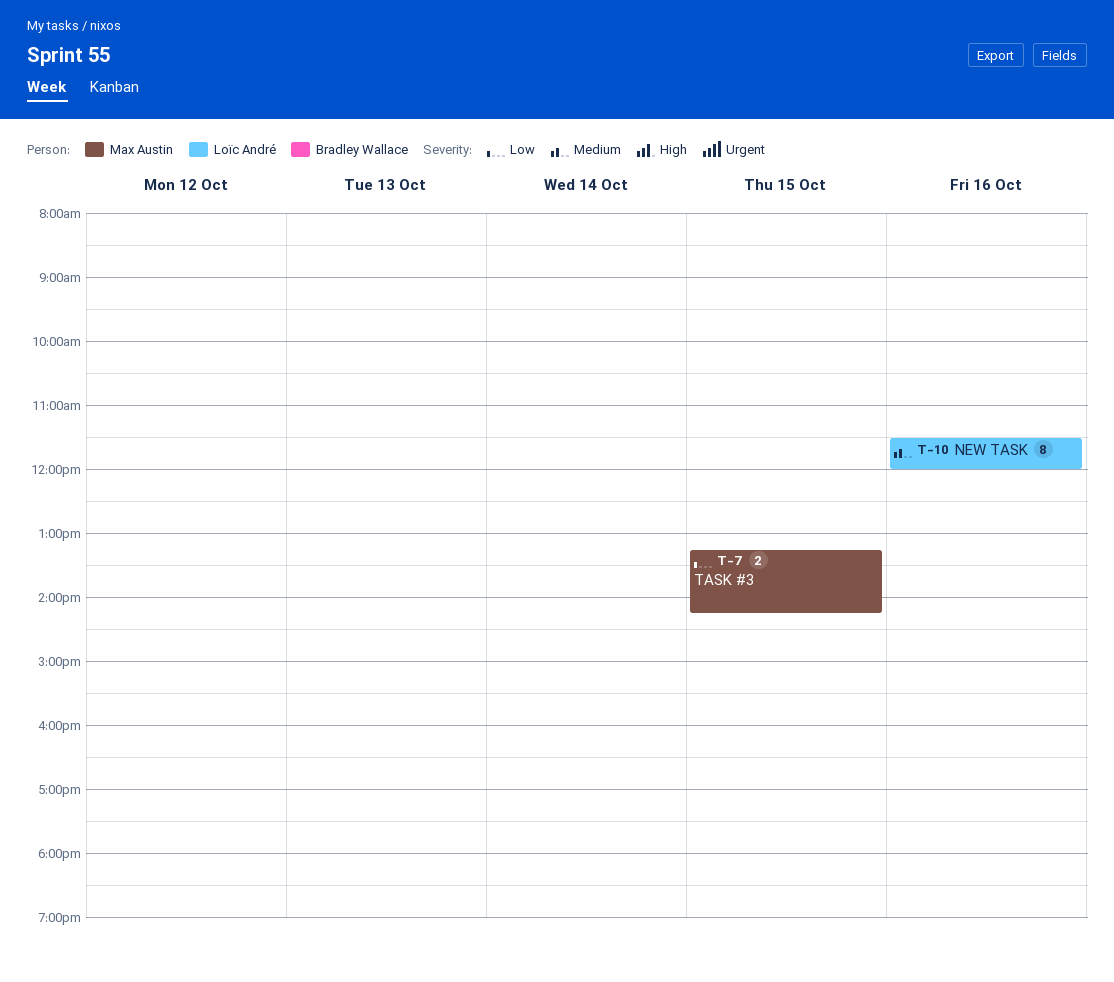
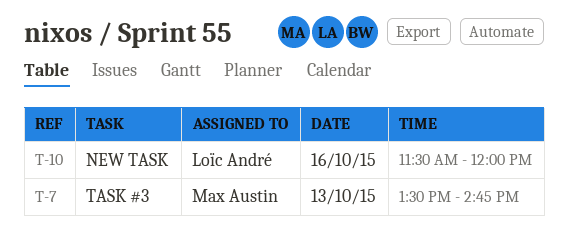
T-7, day: Oct 15 -> Oct 13
T-7, begins: 13:15 -> 13:30
T-7, ends: 14:15 -> 14:45

